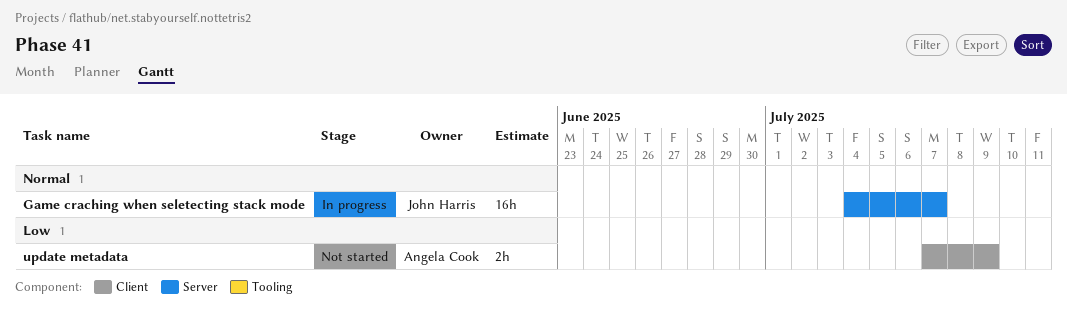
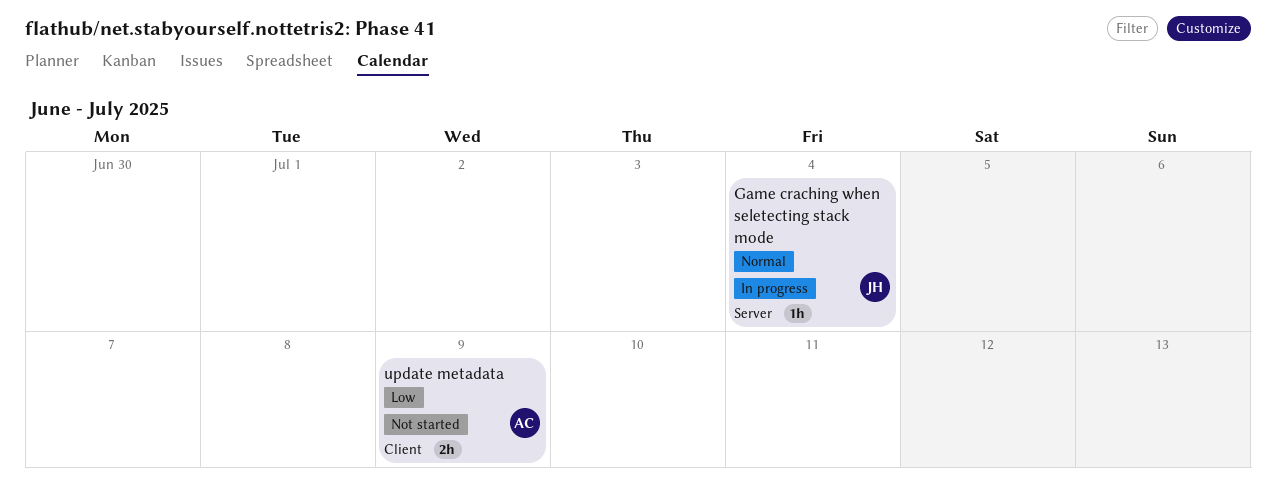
Game craching when seletecting stack mode, estimate: 16h -> 1h
Game craching when seletecting stack mode, due: Jul 7 -> Jul 4

